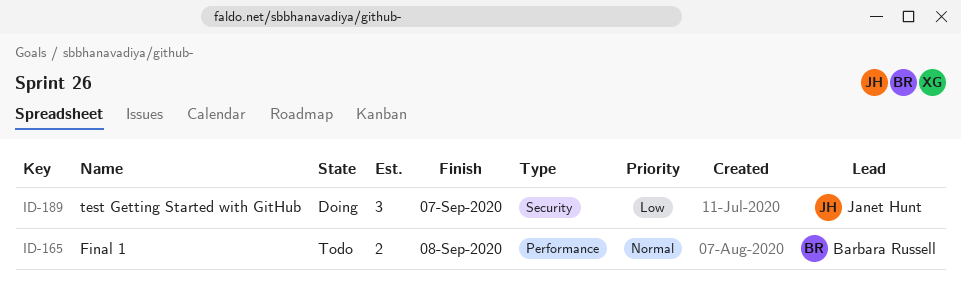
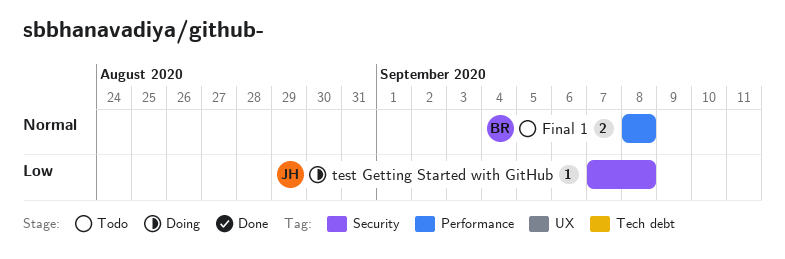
test Getting Started with GitHub, estimate: 3 -> 1
test Getting Started with GitHub, due: Sep 7 -> Sep 8

